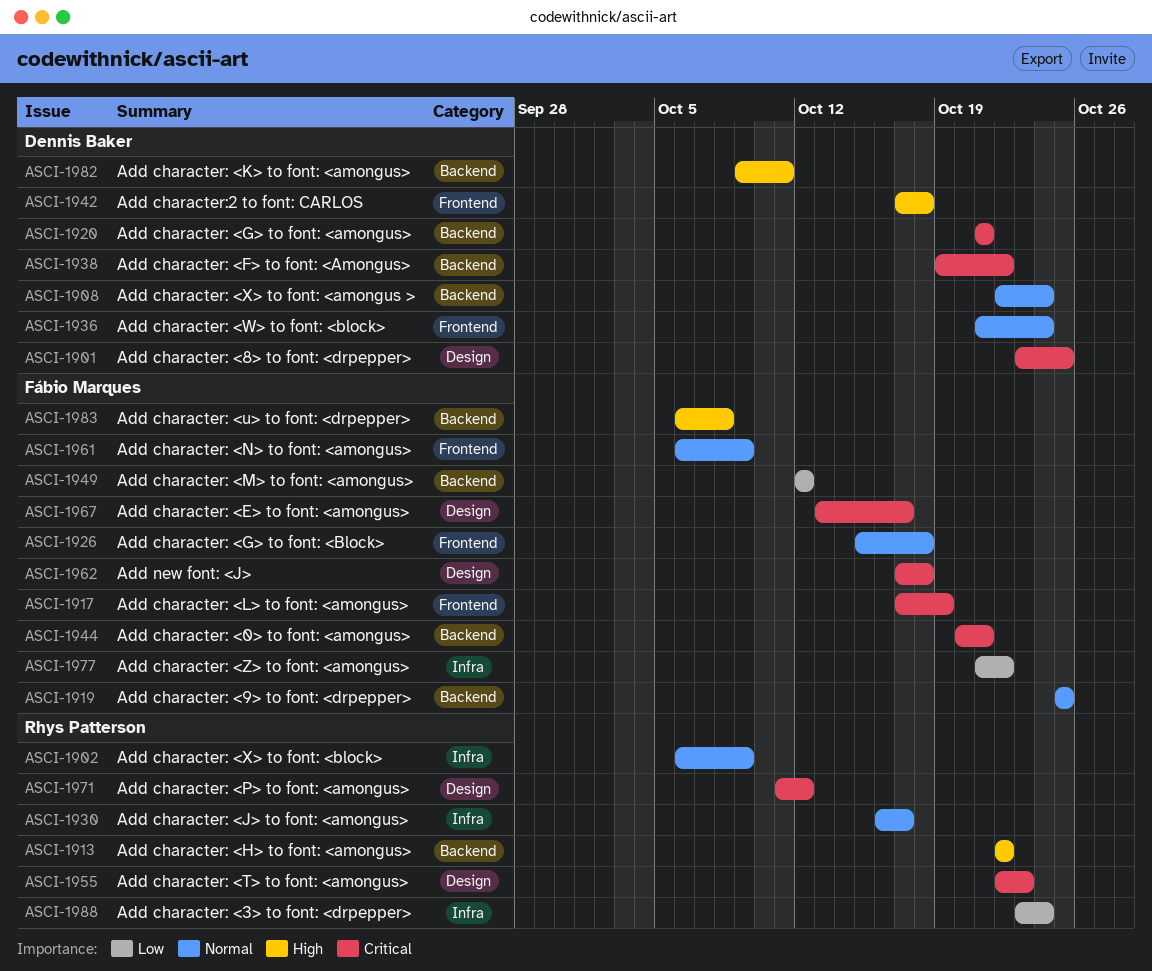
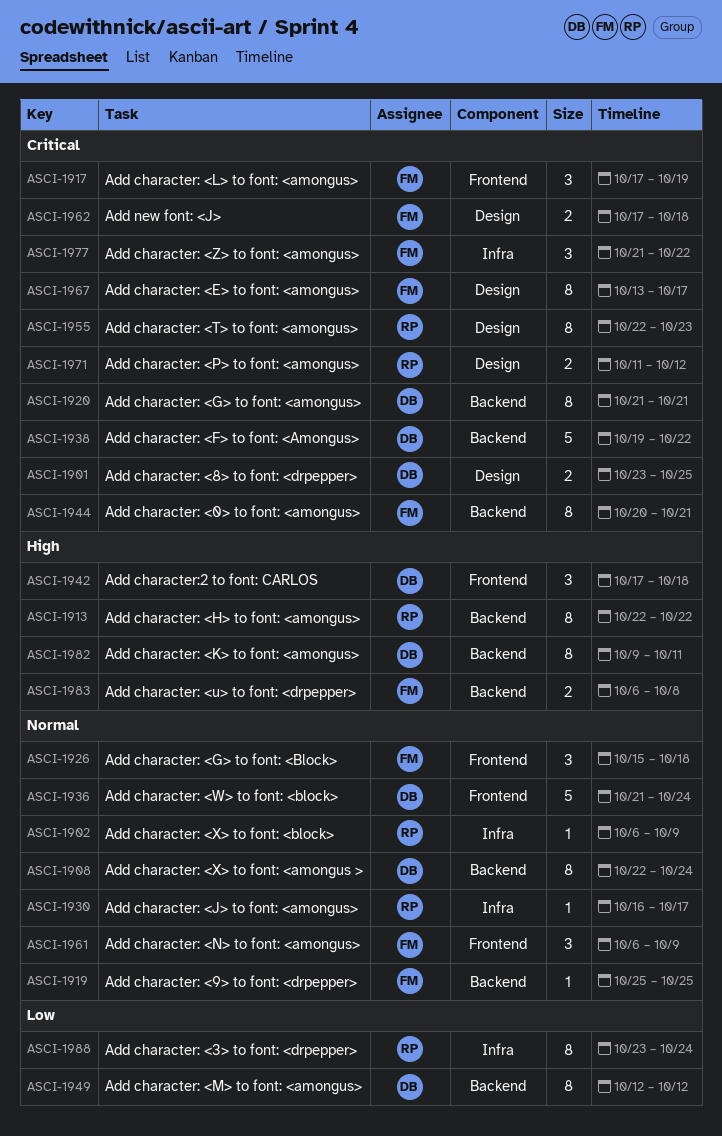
ASCI-1949, owner: Fábio Marques -> Dennis Baker
ASCI-1977, priority: Low -> Critical

